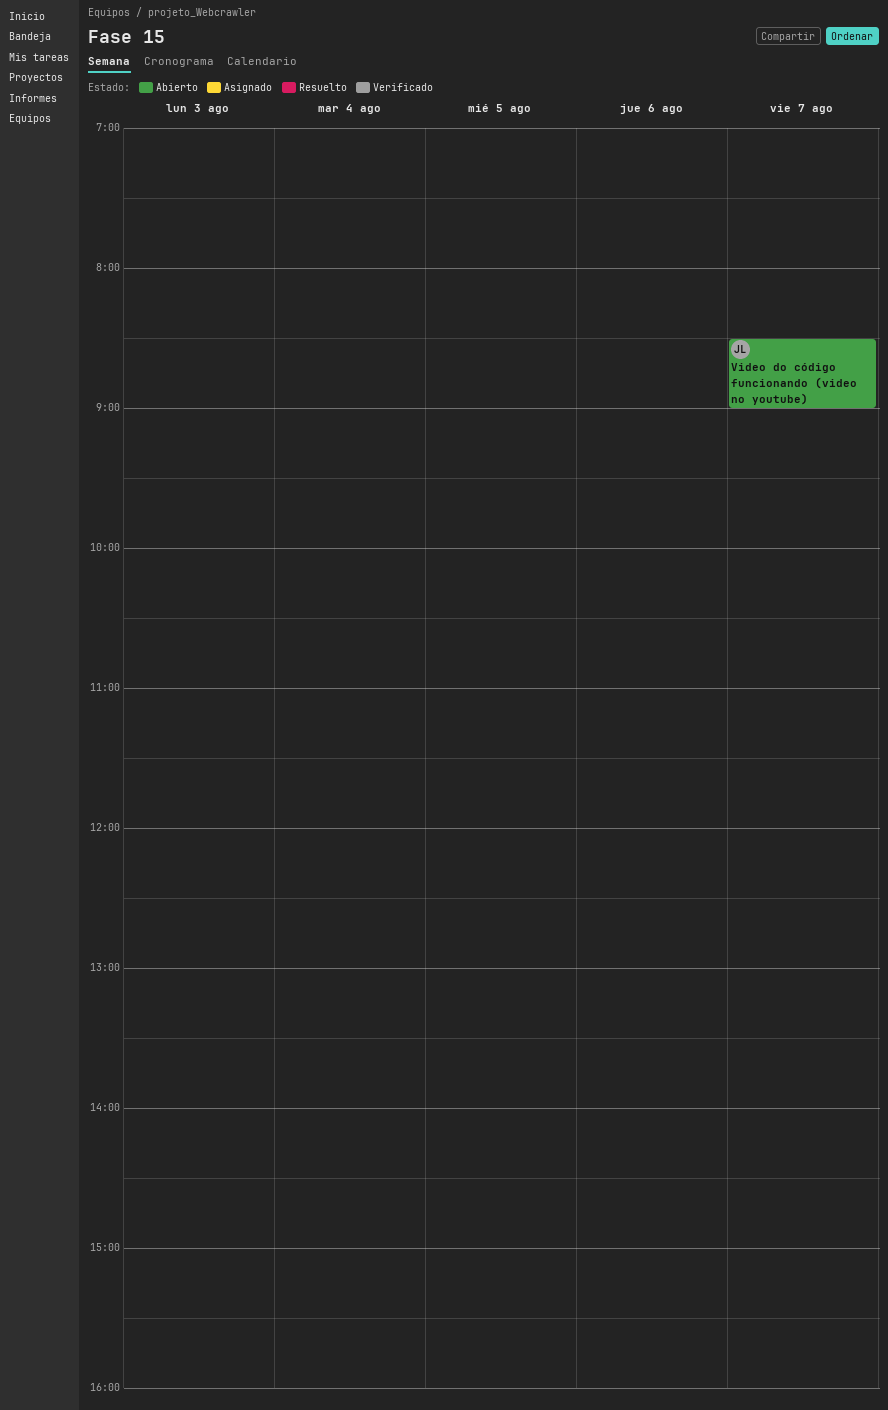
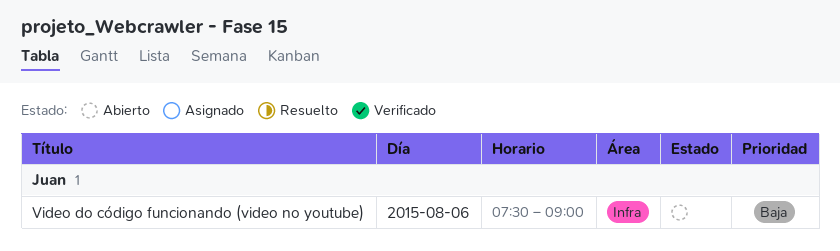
Video do código funcionando (video no youtube), day: Aug 7 -> Aug 6
Video do código funcionando (video no youtube), begins: 08:30 -> 07:30

